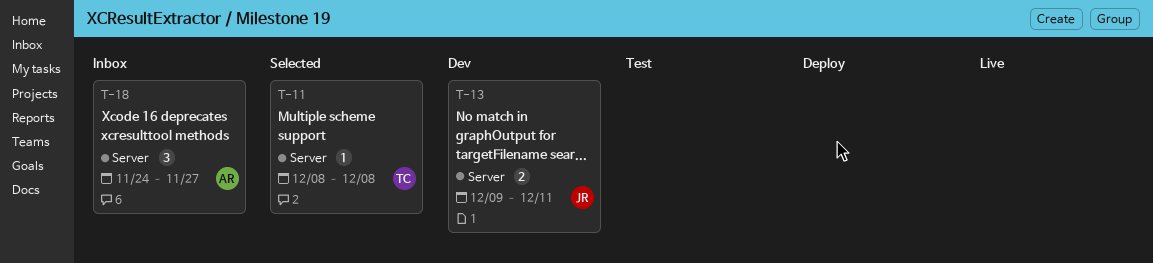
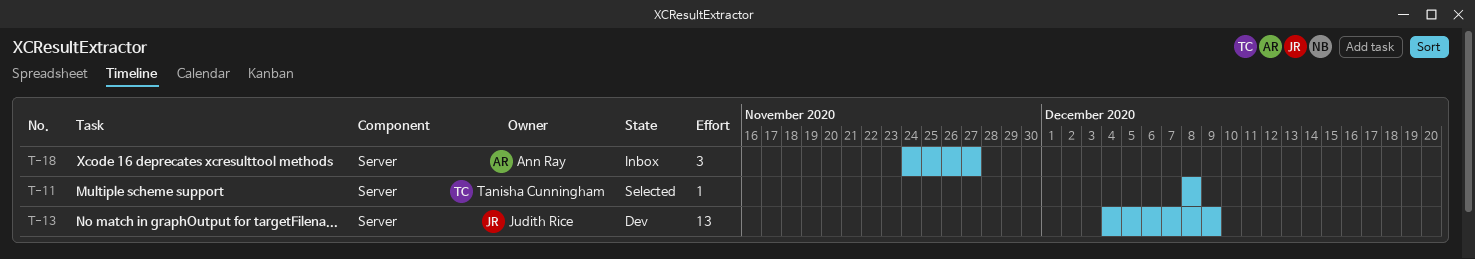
T-13, estimate: 2 -> 13
T-13, start: Dec 9 -> Dec 4
T-13, due: Dec 11 -> Dec 9

